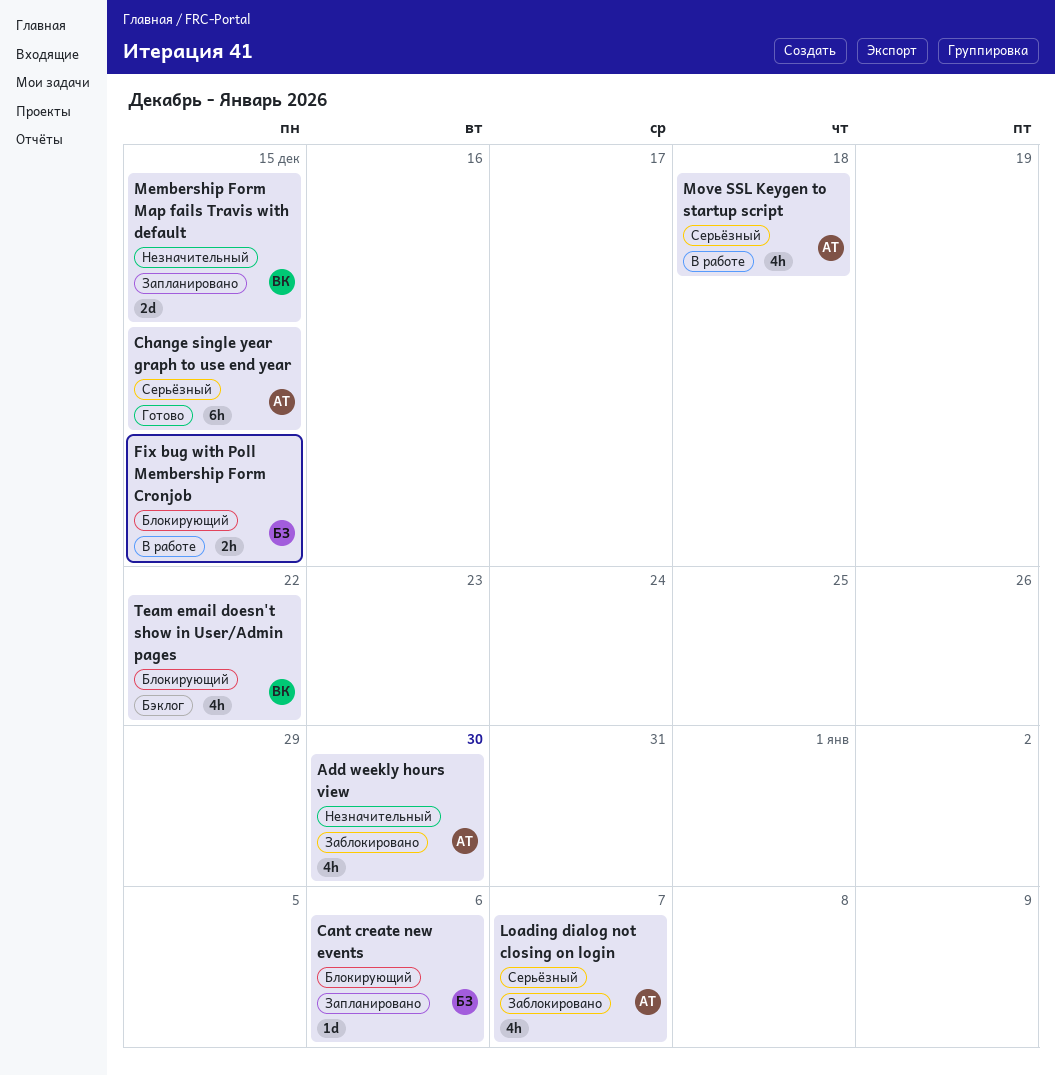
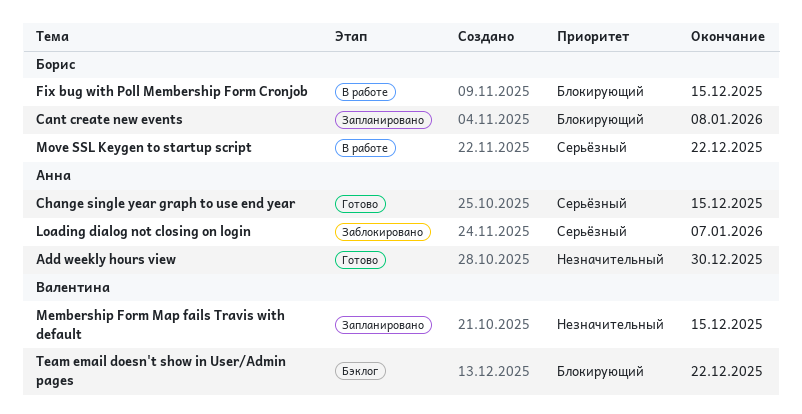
Add weekly hours view, status: Заблокировано -> Готово
Cant create new events, due: Jan 6 -> Jan 8
Move SSL Keygen to startup script, owner: Анна -> Борис
Move SSL Keygen to startup script, due: Dec 18 -> Dec 22

